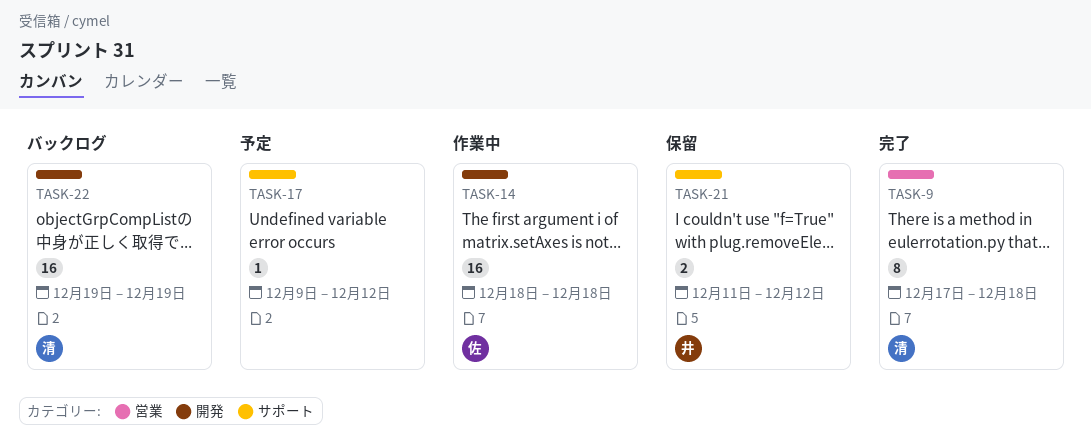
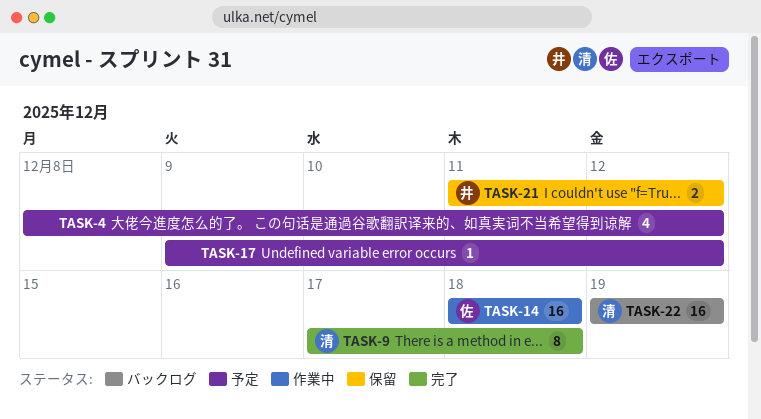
TASK-4: none -> present

